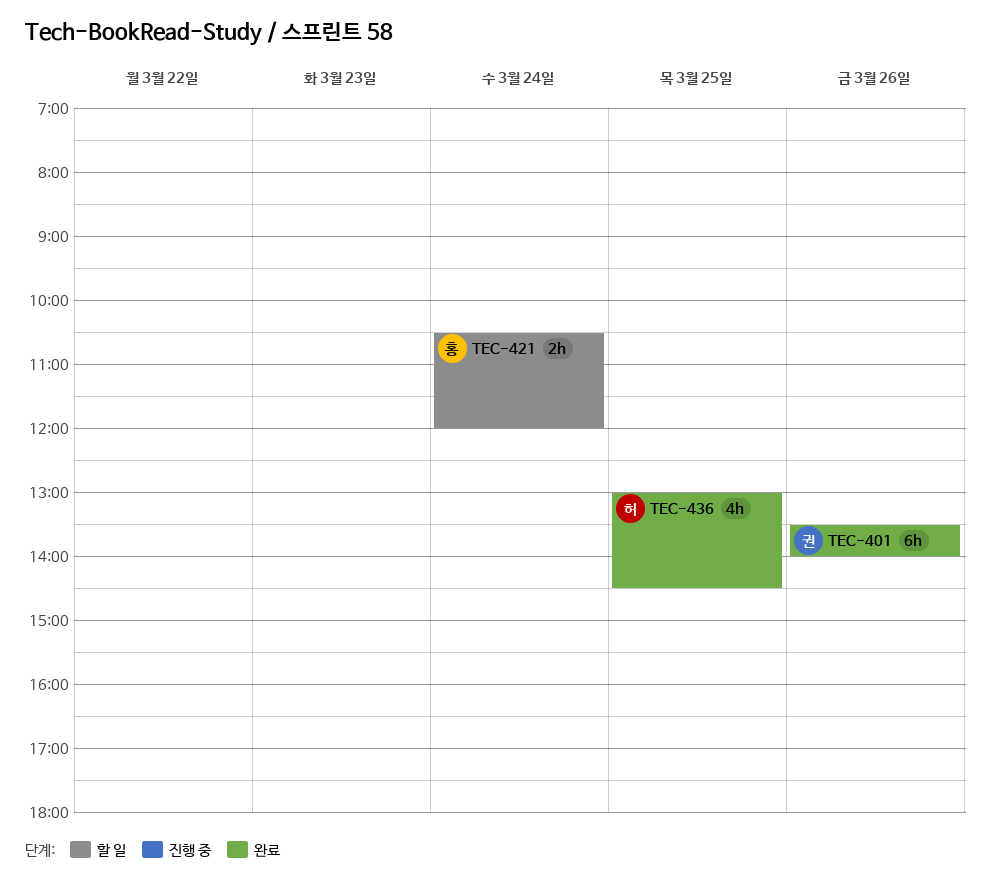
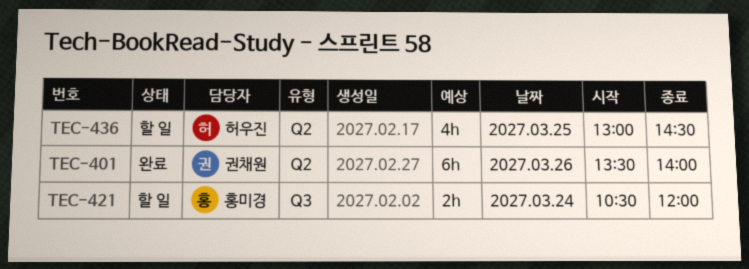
TEC-436, status: 완료 -> 할 일

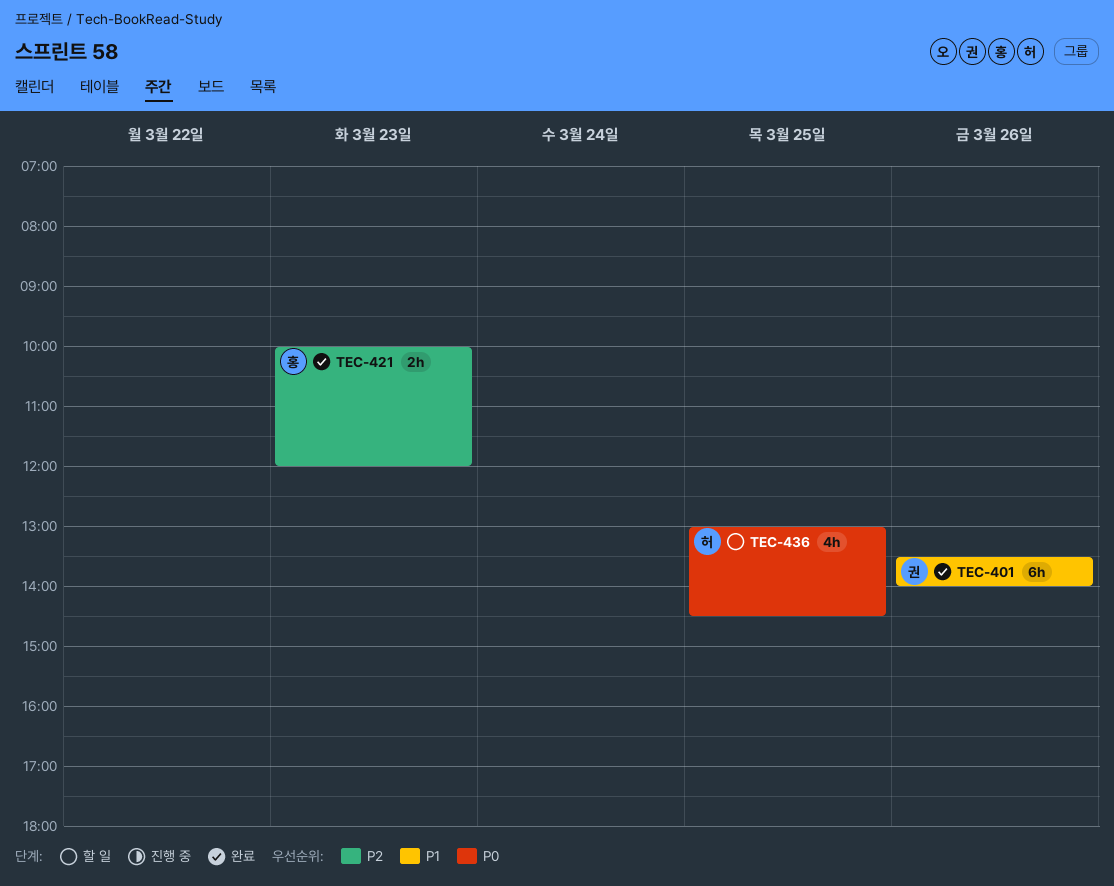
TEC-421, status: 할 일 -> 완료
TEC-421, day: Mar 24 -> Mar 23
TEC-421, begins: 10:30 -> 10:00

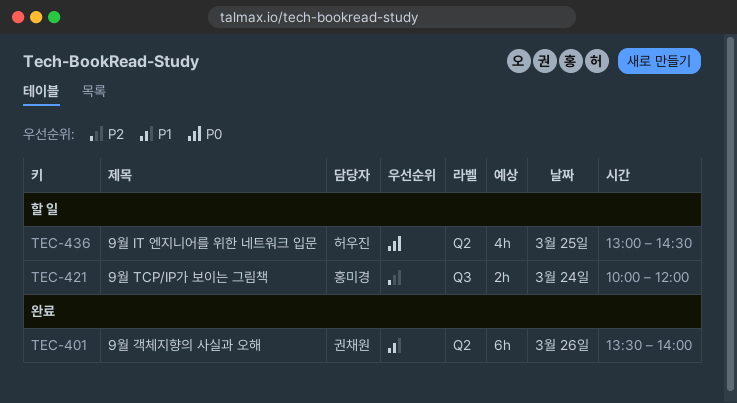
TEC-421, status: 완료 -> 할 일
TEC-421, day: Mar 23 -> Mar 24

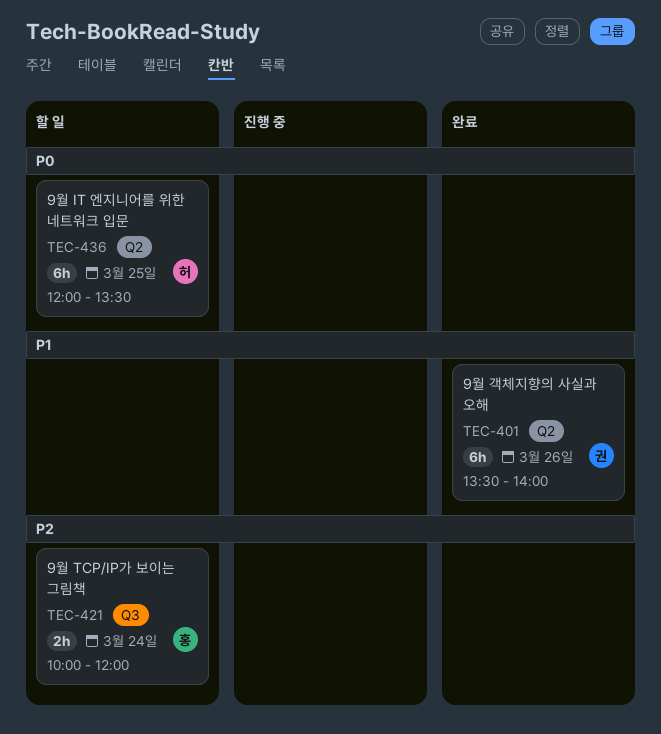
TEC-436, estimate: 4h -> 6h
TEC-436, begins: 13:00 -> 12:00
TEC-436, ends: 14:30 -> 13:30

